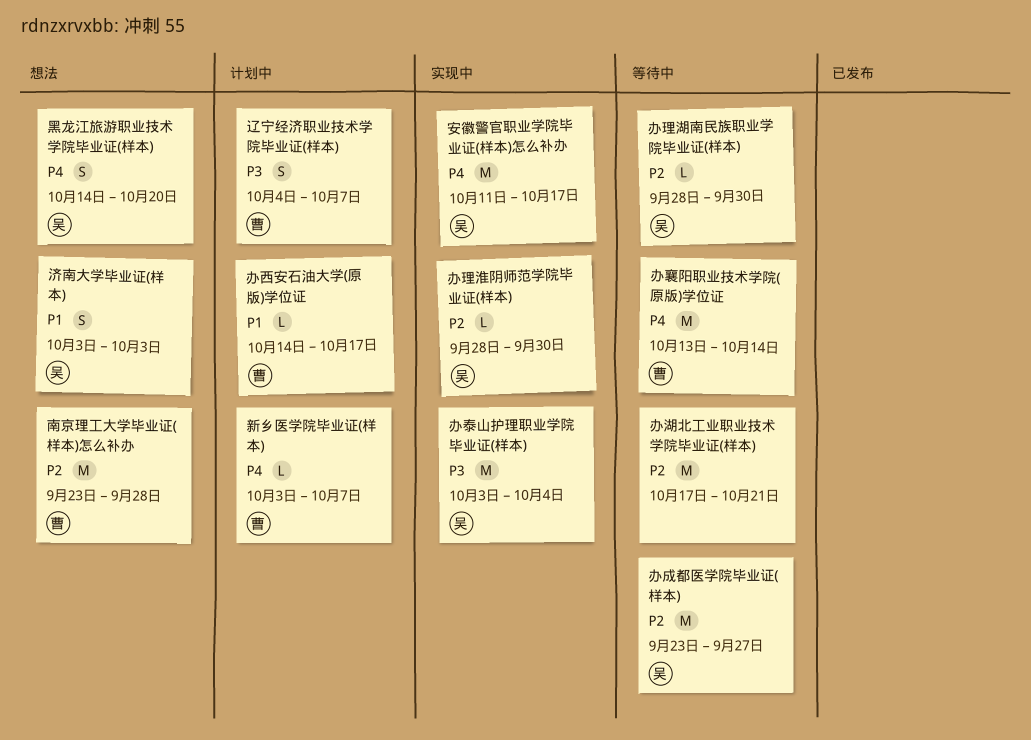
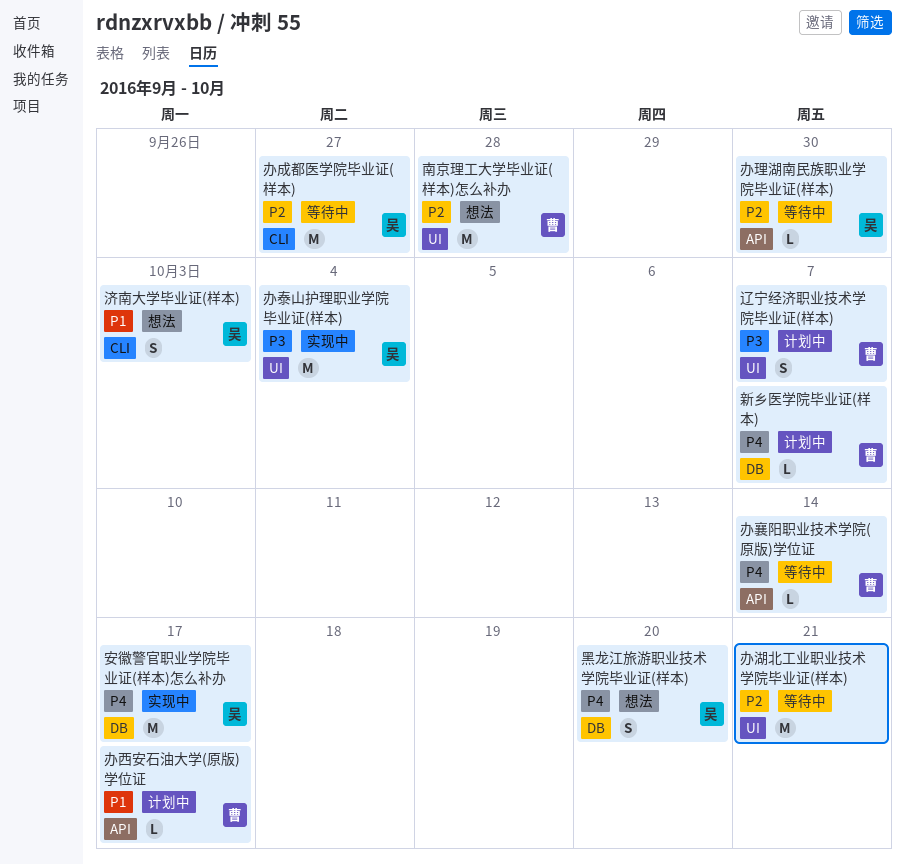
办理淮阴师范学院毕业证(样本): present -> none
办襄阳职业技术学院(原版)学位证, estimate: M -> L

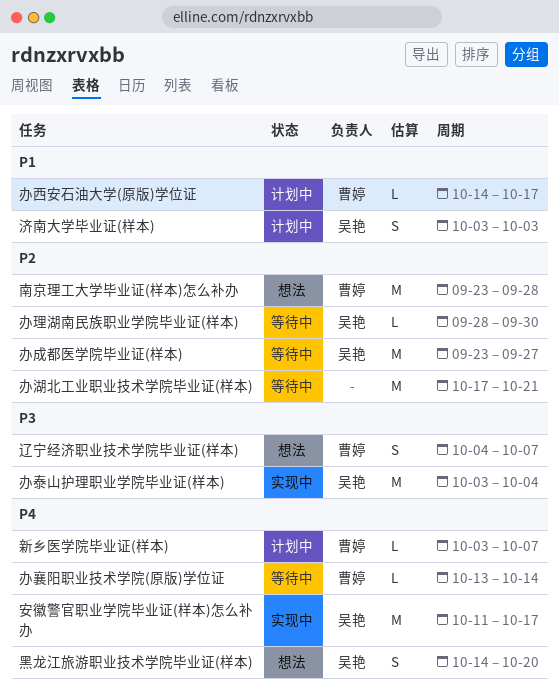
济南大学毕业证(样本), status: 想法 -> 计划中
辽宁经济职业技术学院毕业证(样本), status: 计划中 -> 想法

